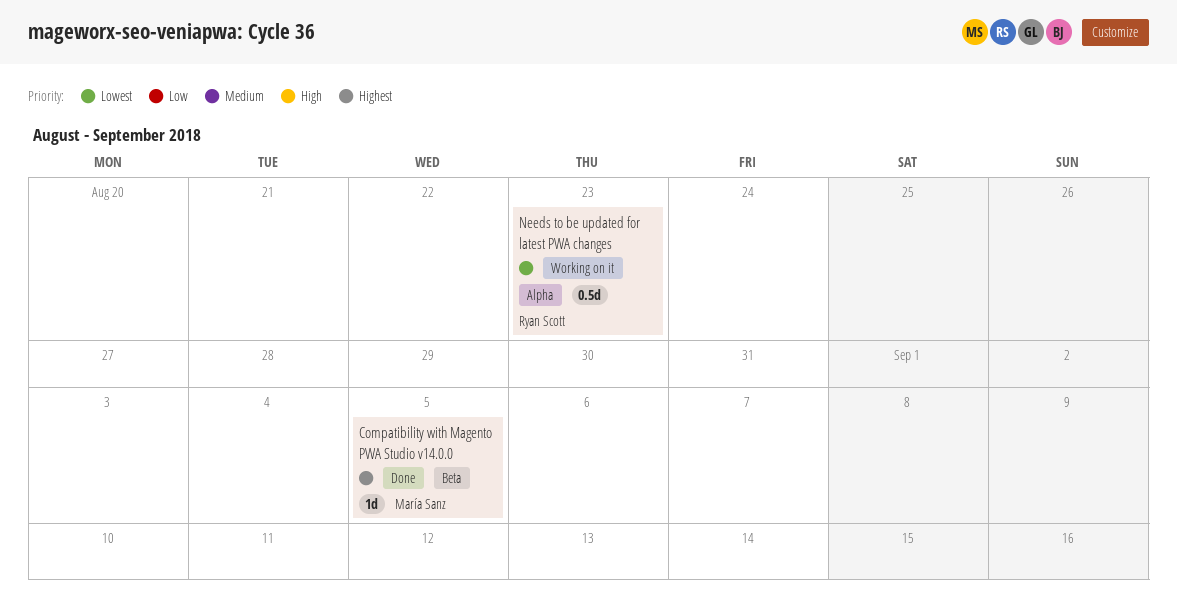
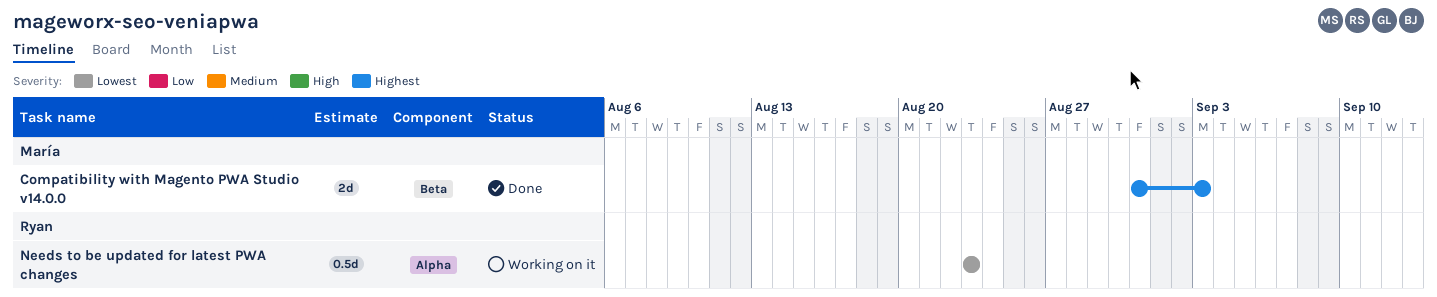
Compatibility with Magento PWA Studio v14.0.0, estimate: 1d -> 2d
Compatibility with Magento PWA Studio v14.0.0, due: Sep 5 -> Sep 3

